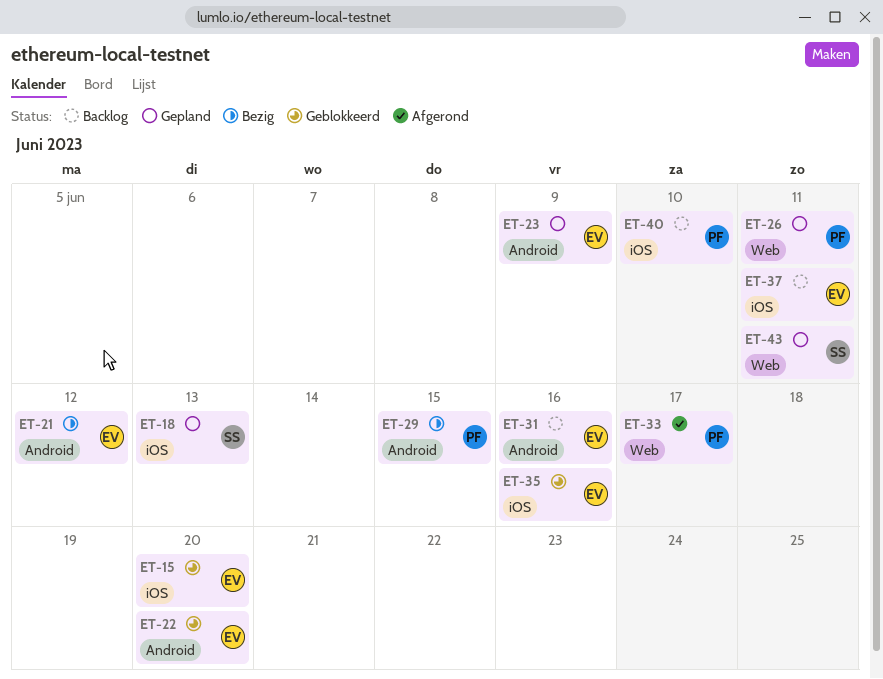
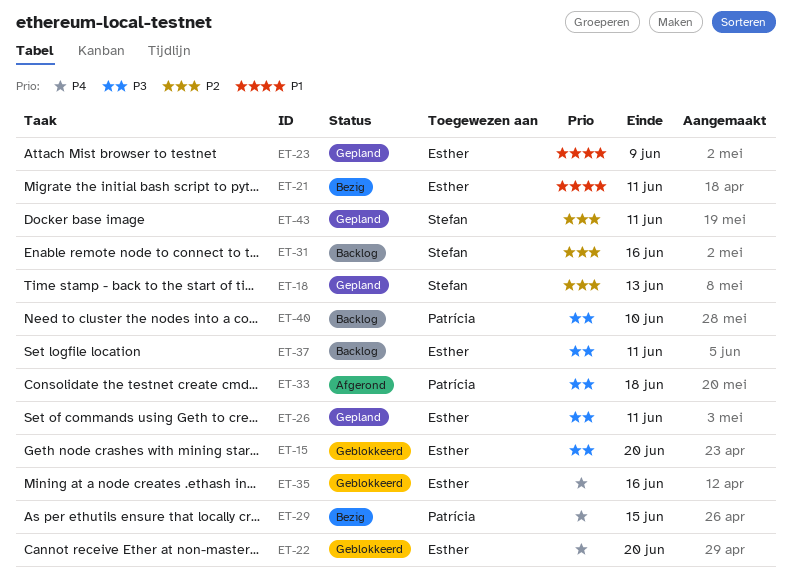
ET-21, due: Jun 12 -> Jun 11
ET-26, owner: Patrícia -> Esther
ET-31, owner: Esther -> Stefan
ET-33, due: Jun 17 -> Jun 18

